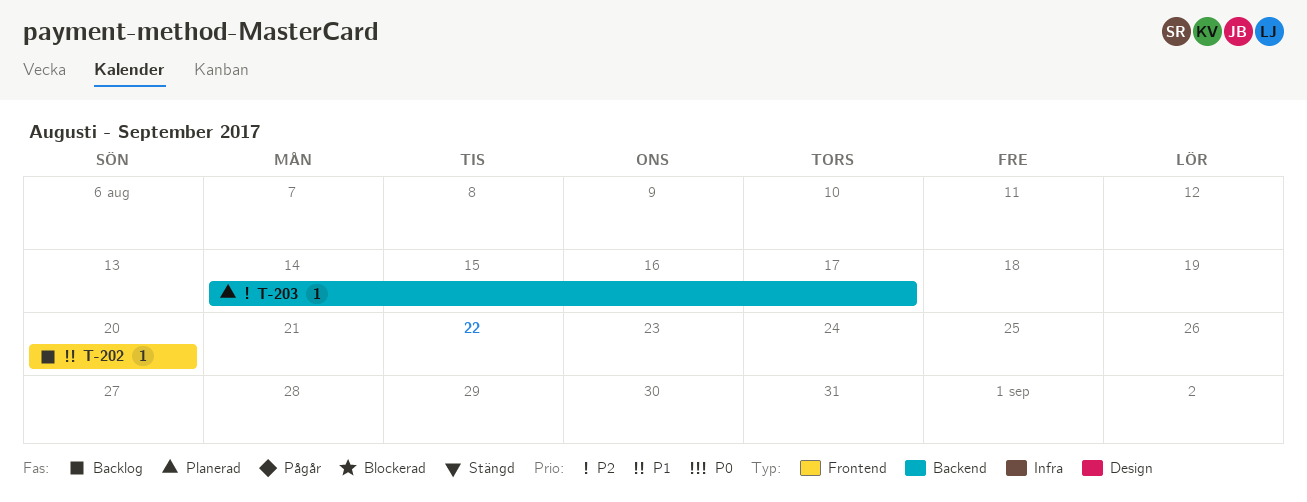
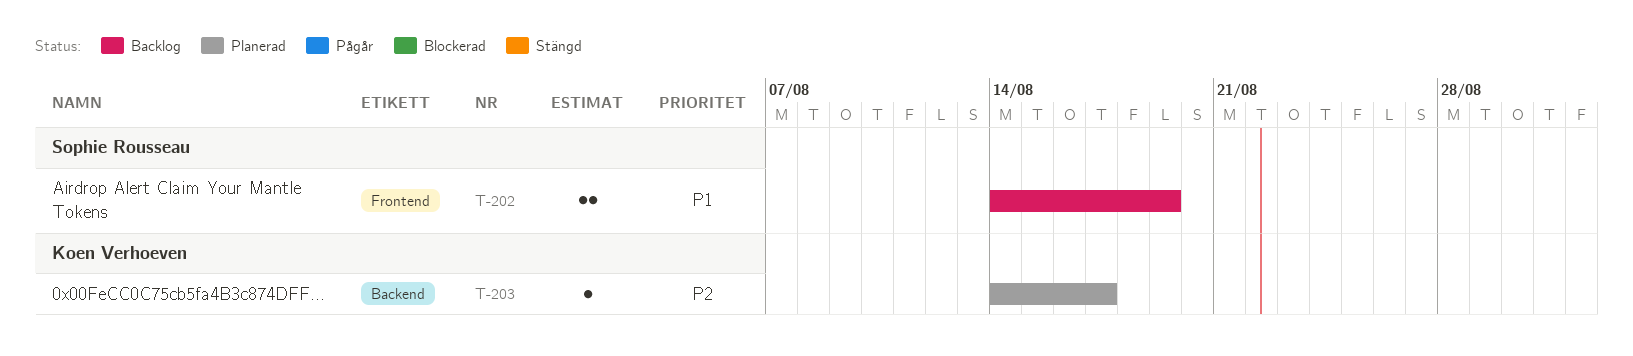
T-202, estimate: 1 -> 2
T-202, start: Aug 20 -> Aug 14
T-202, due: Aug 20 -> Aug 19

